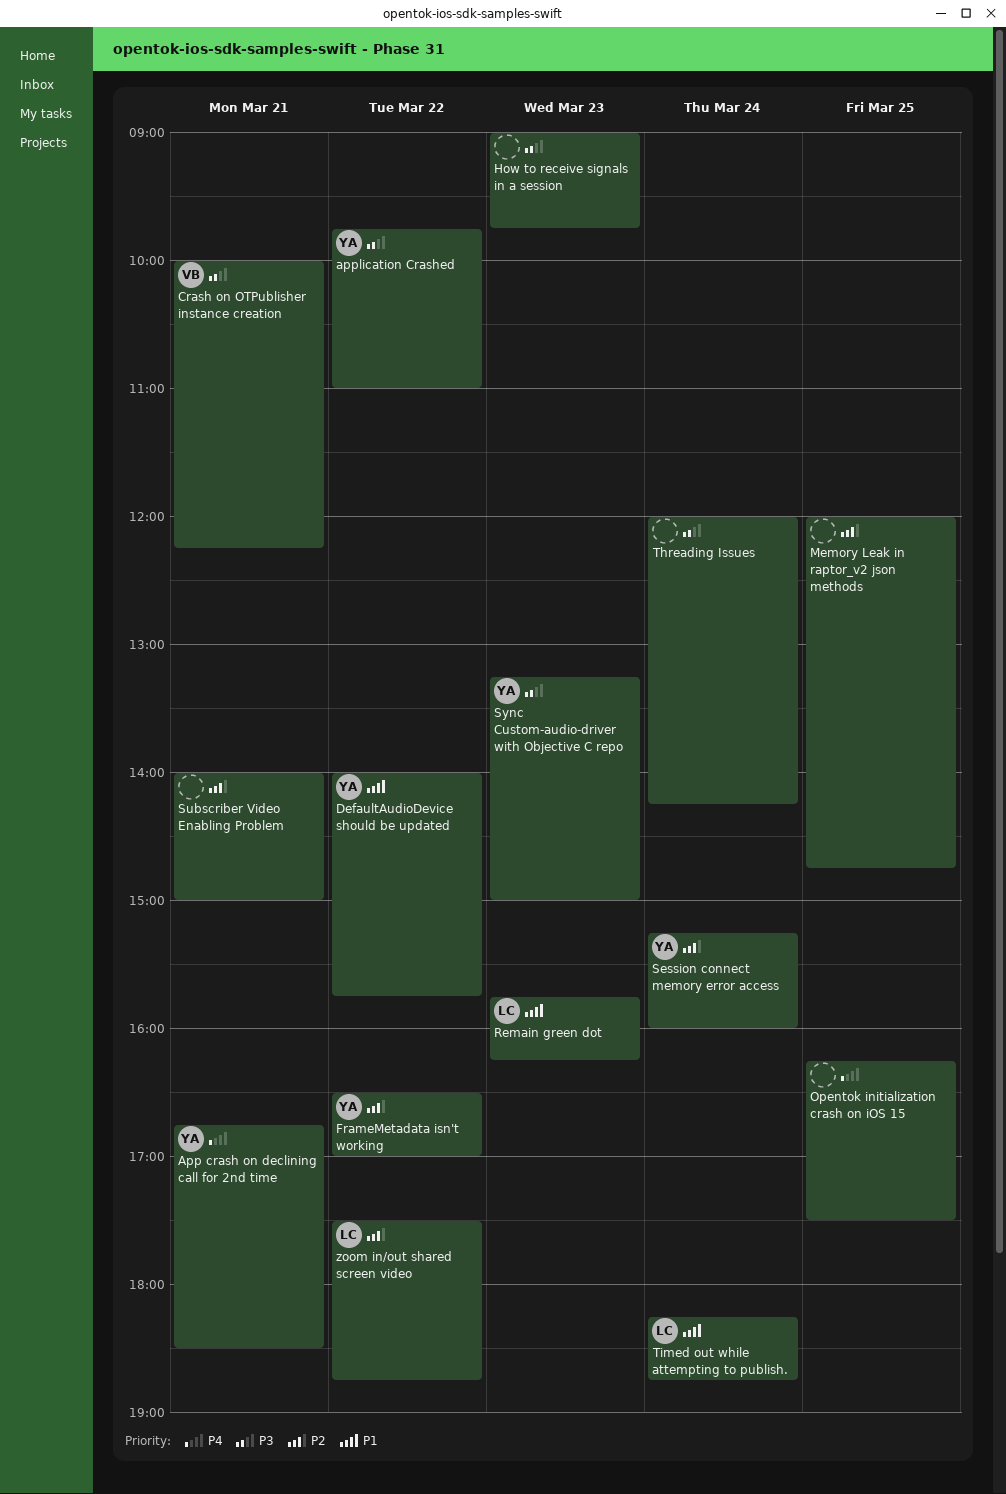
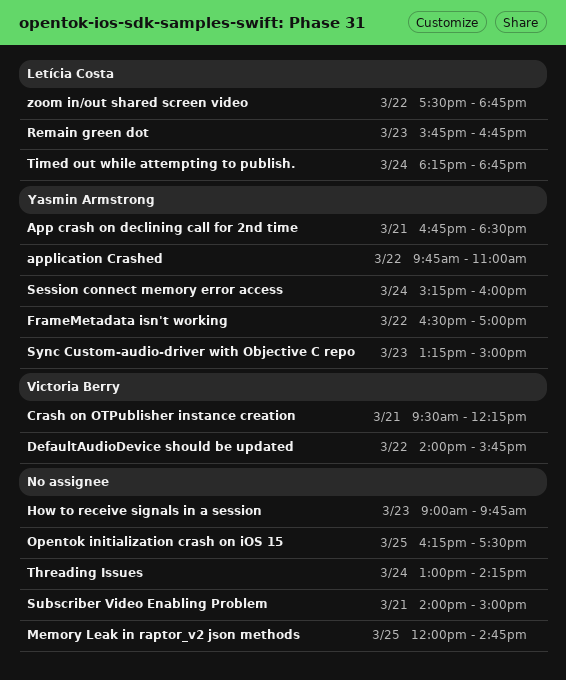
Crash on OTPublisher instance creation, begins: 10:00 -> 09:30
DefaultAudioDevice should be updated, owner: Yasmin Armstrong -> Victoria Berry
Remain green dot, ends: 16:15 -> 16:45
Threading Issues, begins: 12:00 -> 13:00

